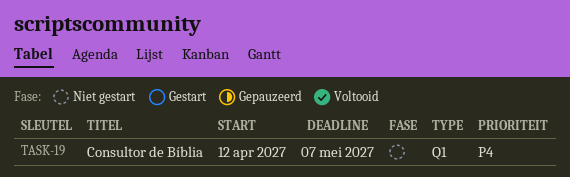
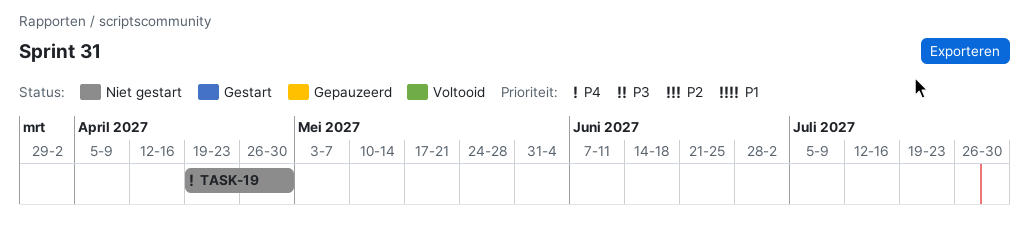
TASK-19, start: Apr 12 -> Apr 19
TASK-19, due: May 7 -> Apr 30

